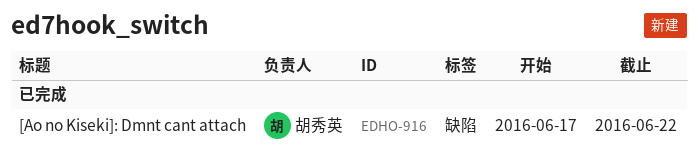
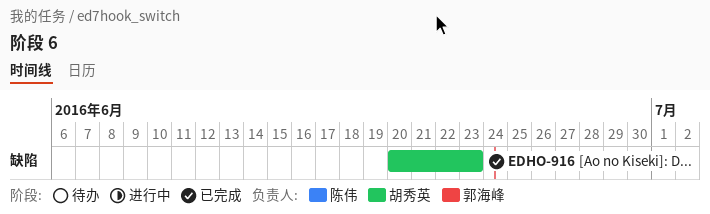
EDHO-916, start: Jun 17 -> Jun 20
EDHO-916, due: Jun 22 -> Jun 23

